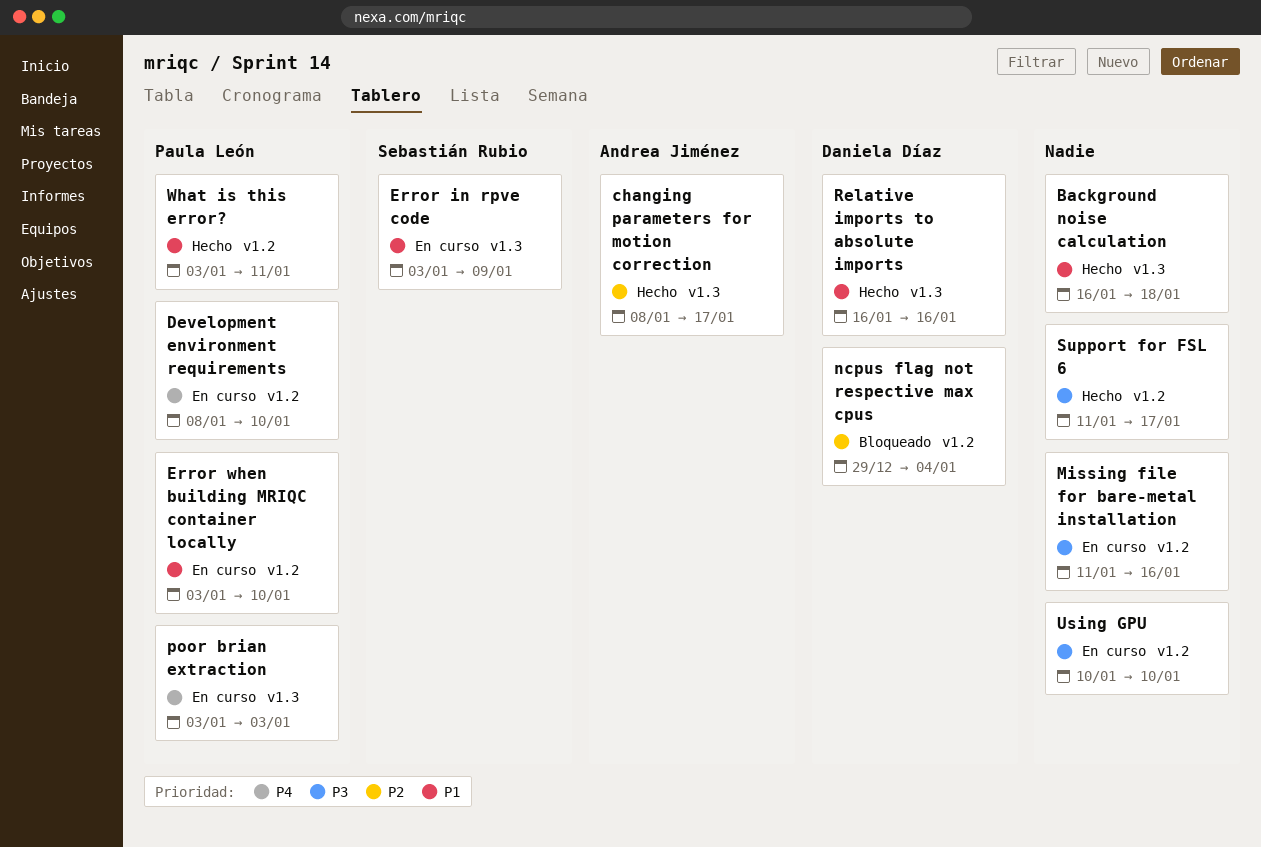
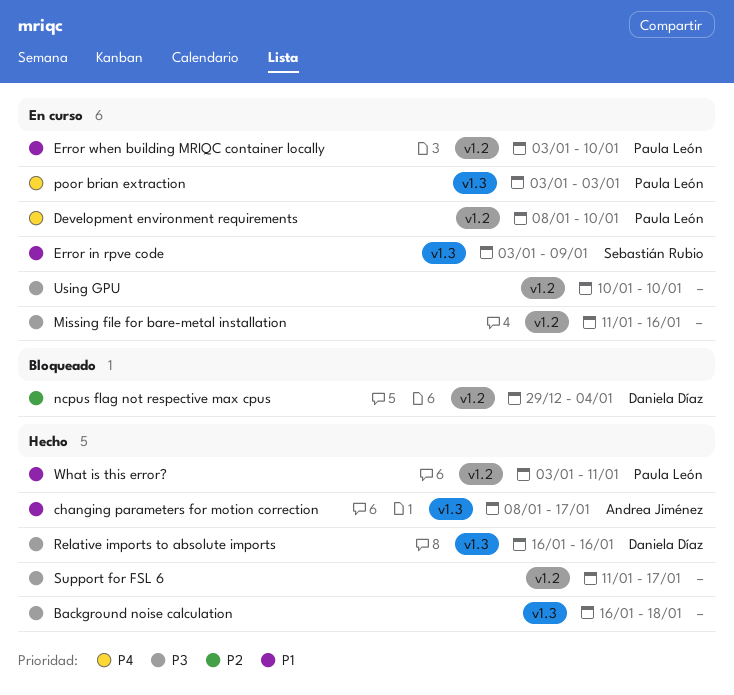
Background noise calculation, priority: P1 -> P3
changing parameters for motion correction, priority: P2 -> P1
Relative imports to absolute imports, priority: P1 -> P3

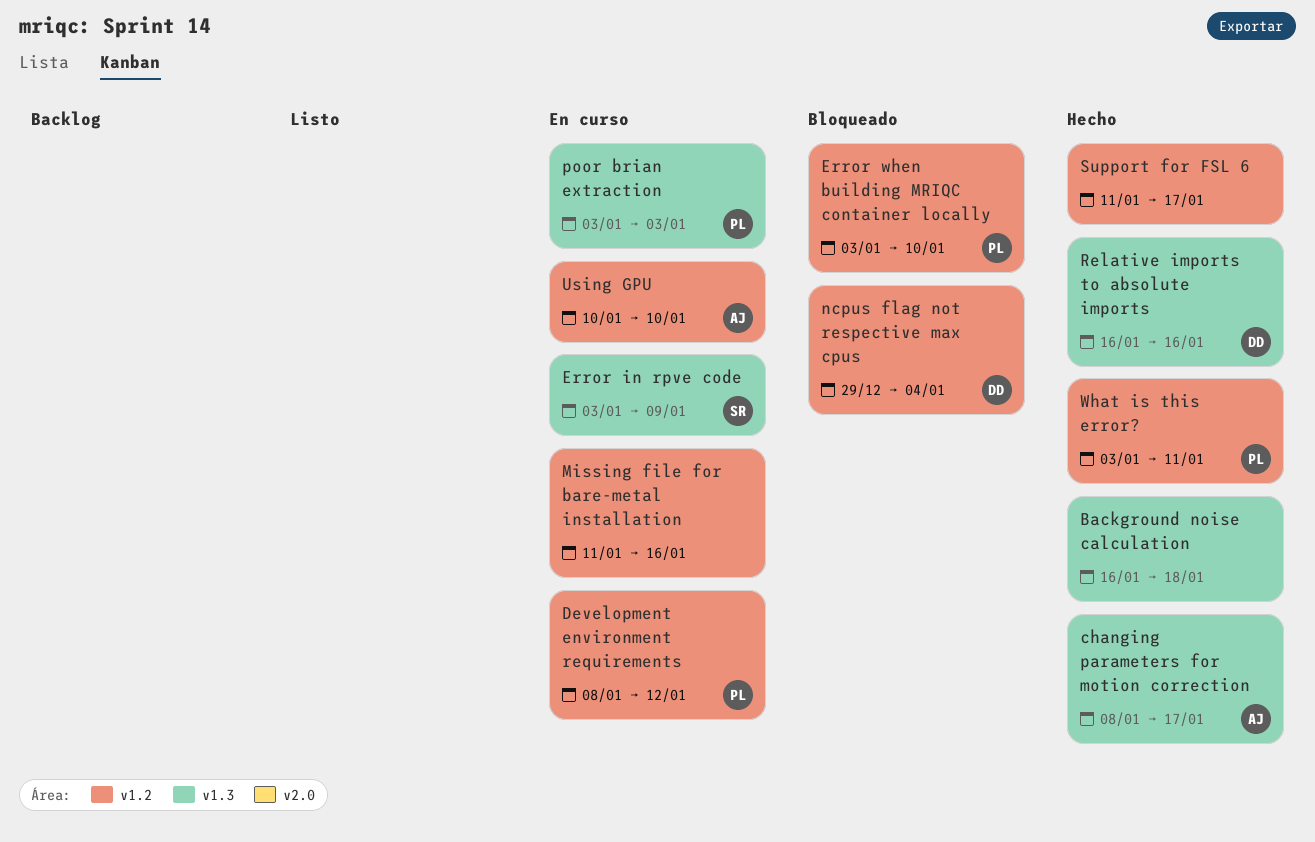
Development environment requirements, due: Jan 10 -> Jan 12
Error when building MRIQC container locally, status: En curso -> Bloqueado
Using GPU, owner: none -> Andrea Jiménez

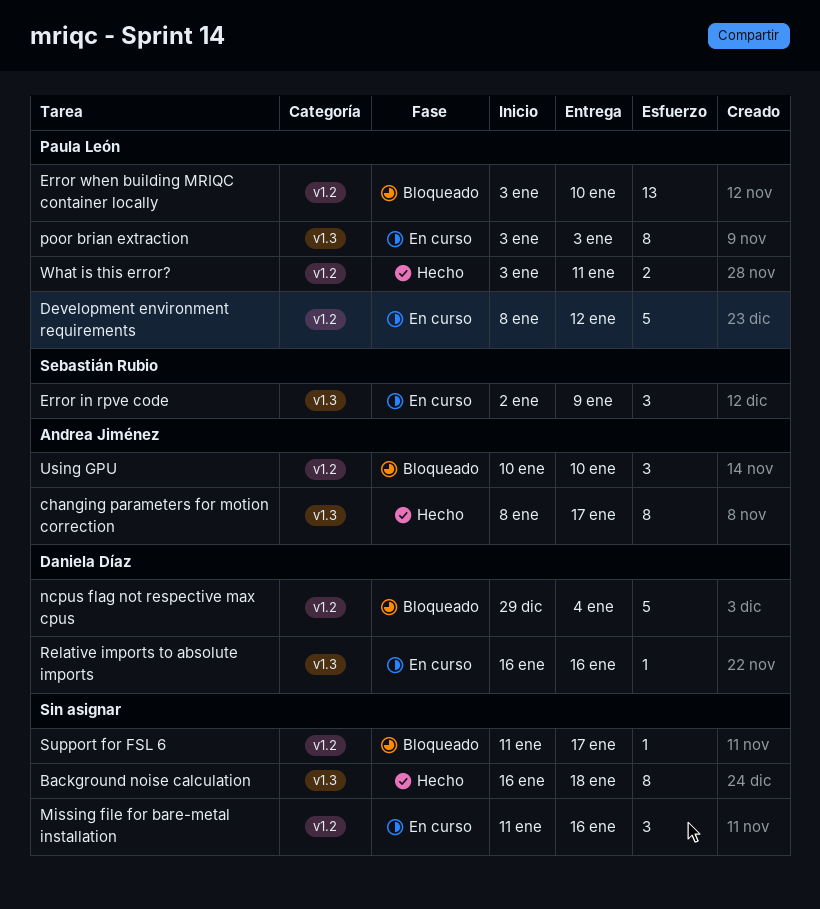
Error in rpve code, start: Jan 3 -> Jan 2
Relative imports to absolute imports, status: Hecho -> En curso
Support for FSL 6, status: Hecho -> Bloqueado
Using GPU, status: En curso -> Bloqueado

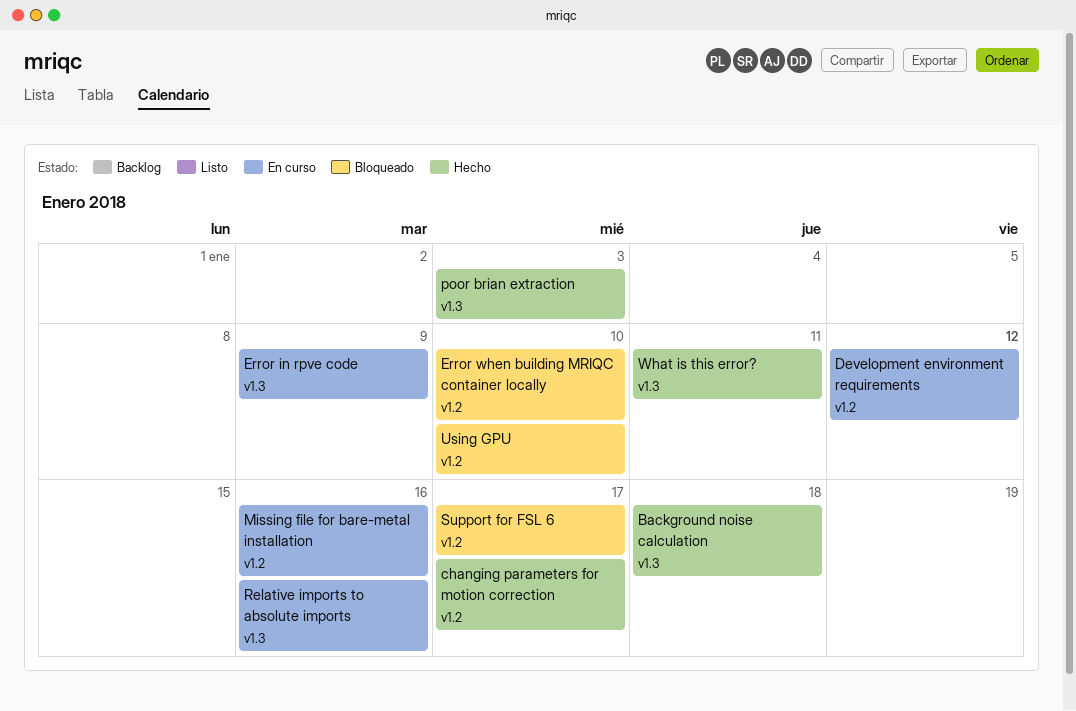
changing parameters for motion correction, label: v1.3 -> v1.2
ncpus flag not respective max cpus: present -> none
poor brian extraction, status: En curso -> Hecho
What is this error?, label: v1.2 -> v1.3

